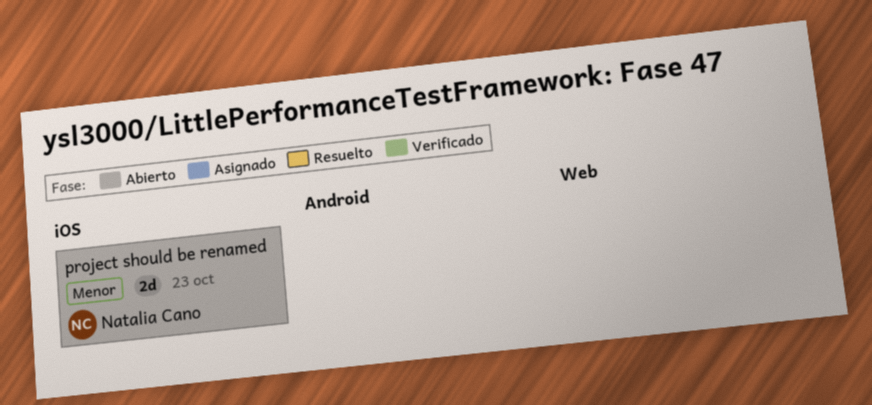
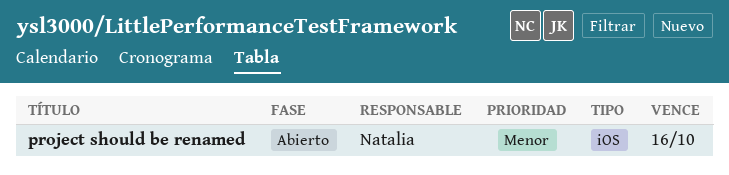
project should be renamed, due: Oct 23 -> Oct 16

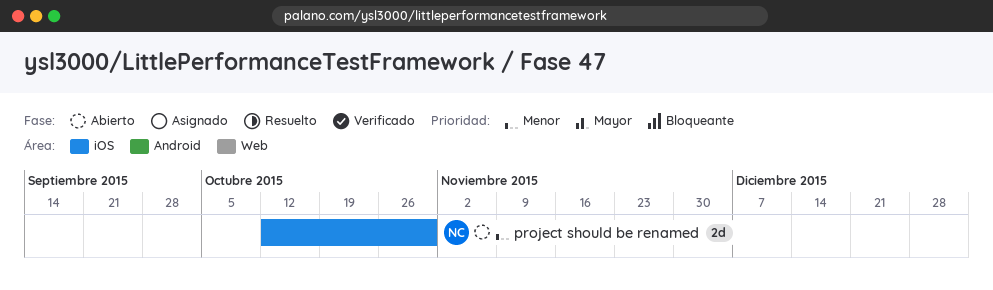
project should be renamed, due: Oct 16 -> Oct 30

